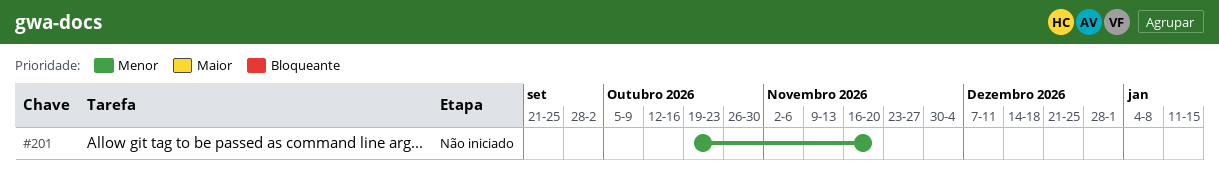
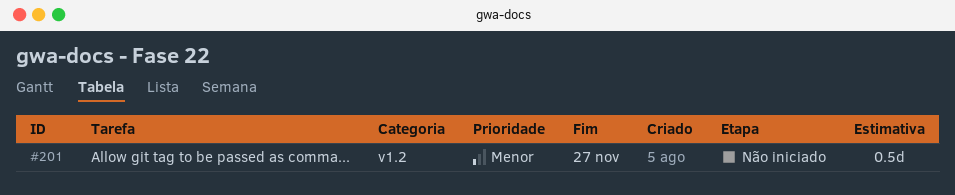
#201, due: Nov 20 -> Nov 27

